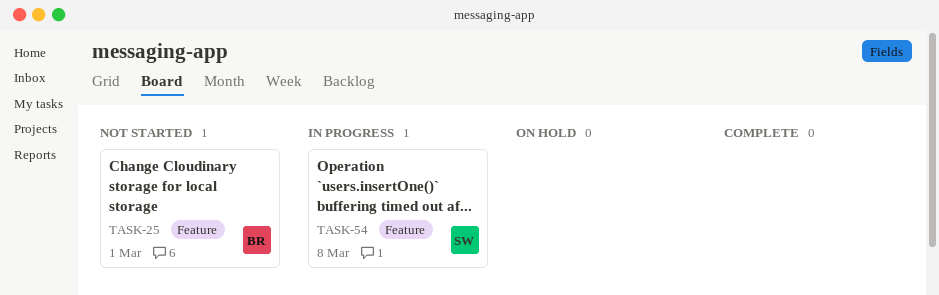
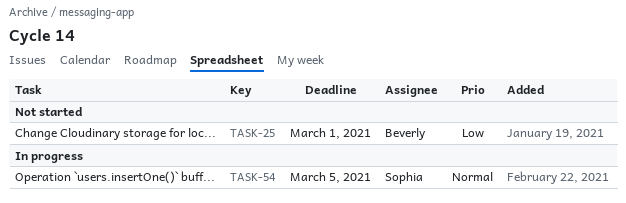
TASK-54, due: Mar 8 -> Mar 5

